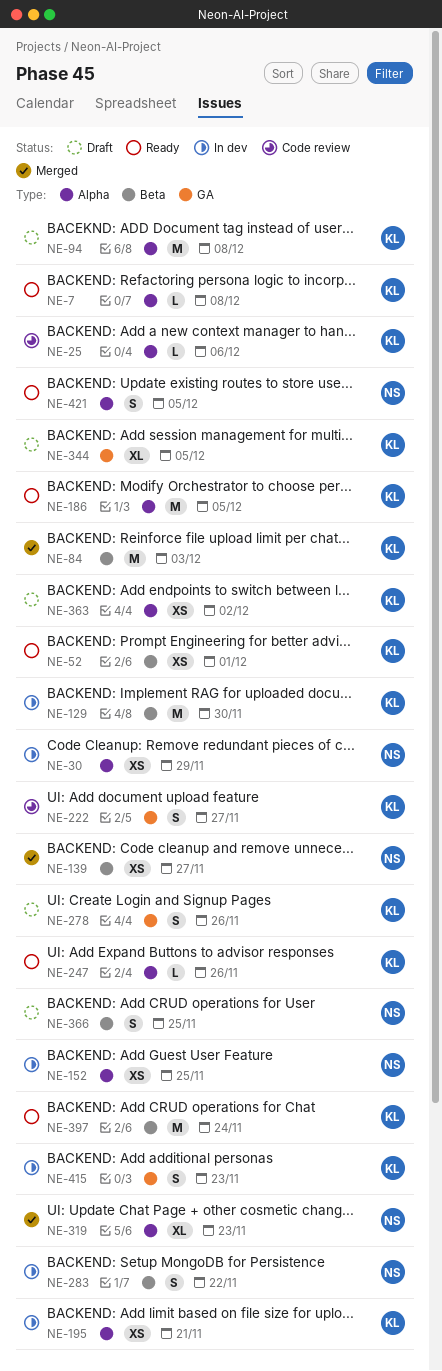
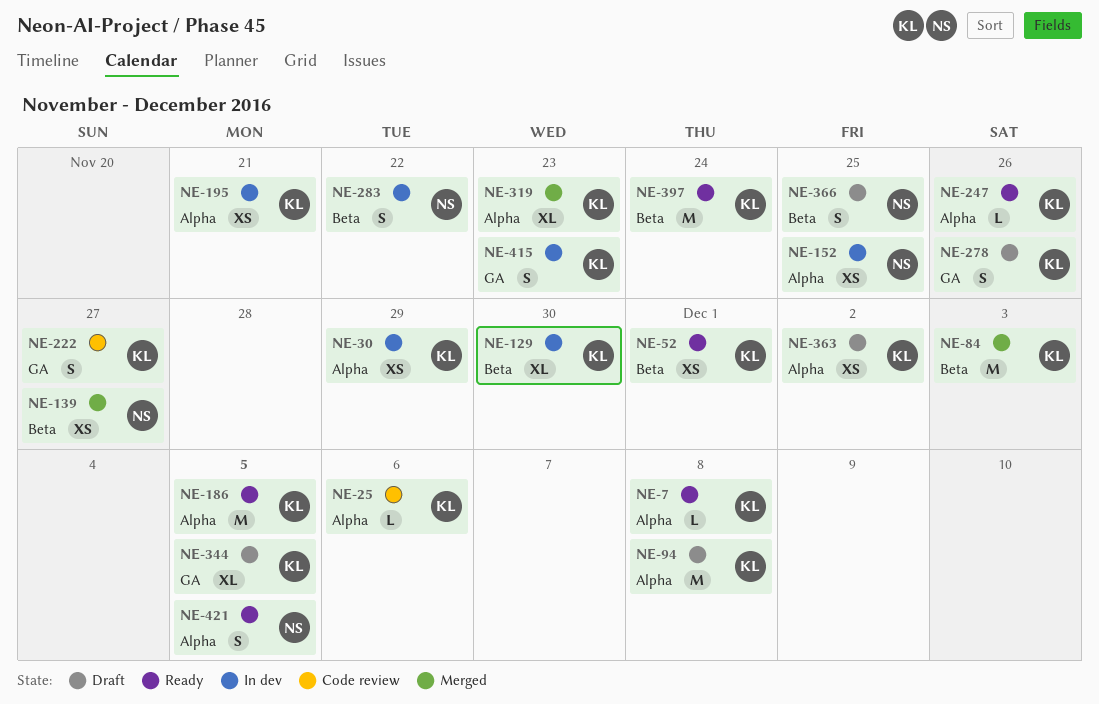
NE-30, owner: NS -> KL
NE-129, estimate: M -> XL
NE-319, owner: NS -> KL

